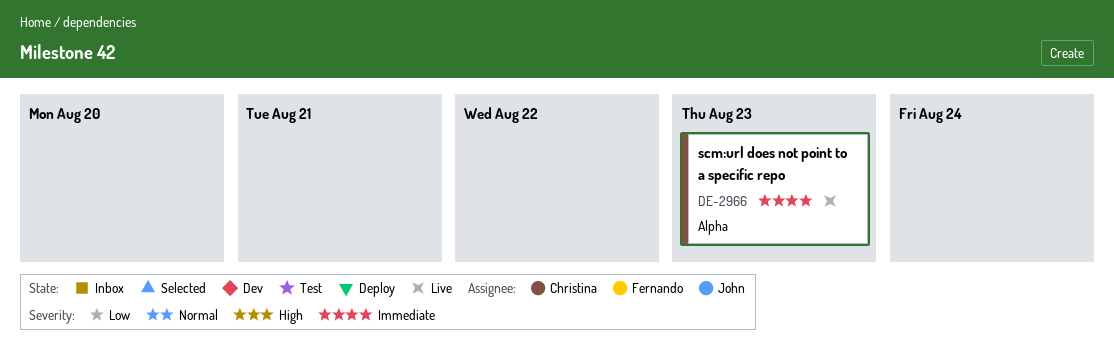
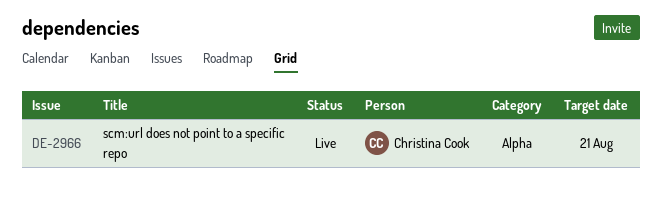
DE-2966, due: Aug 23 -> Aug 21

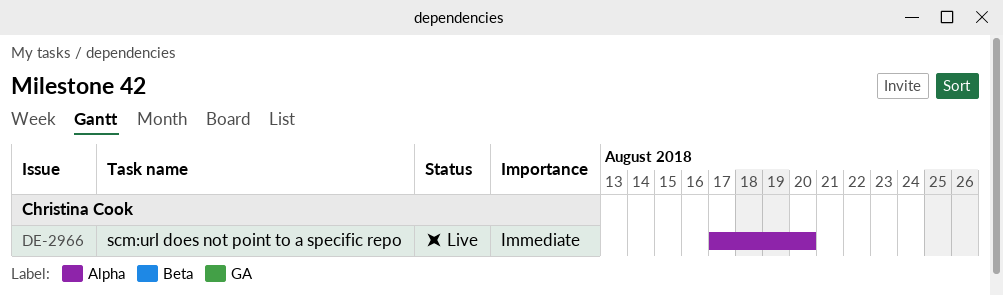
DE-2966, due: Aug 21 -> Aug 20

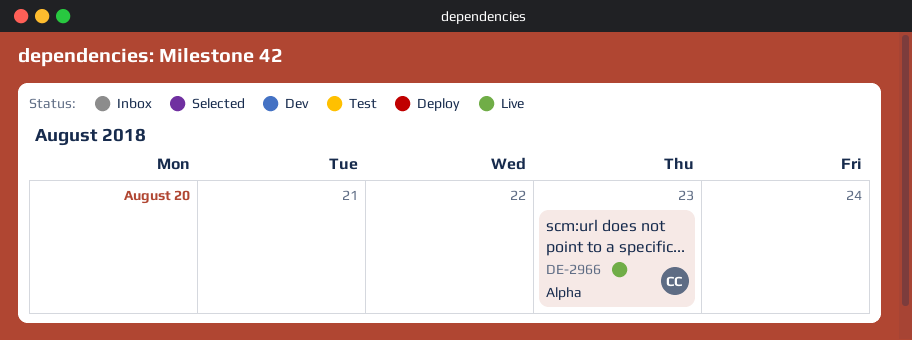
DE-2966, due: Aug 20 -> Aug 23

